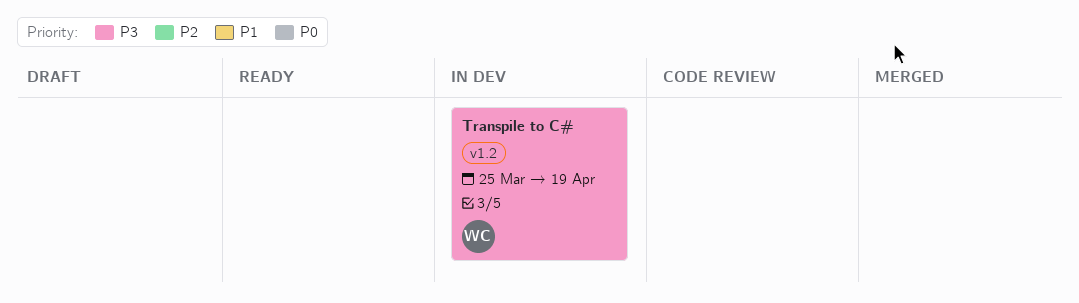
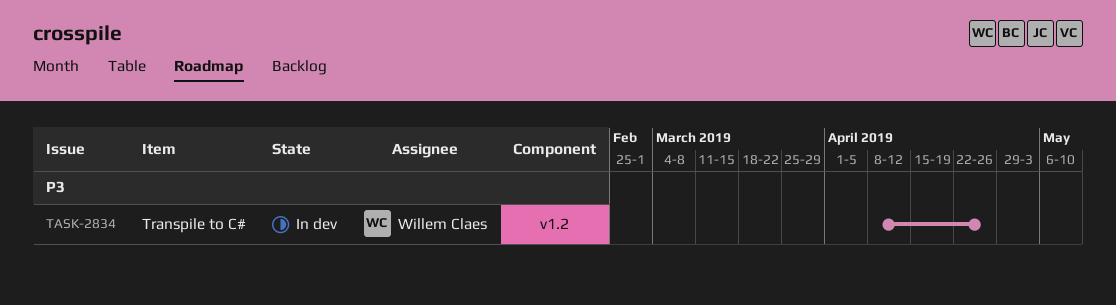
Transpile to C#, start: Mar 25 -> Apr 8
Transpile to C#, due: Apr 19 -> Apr 26

